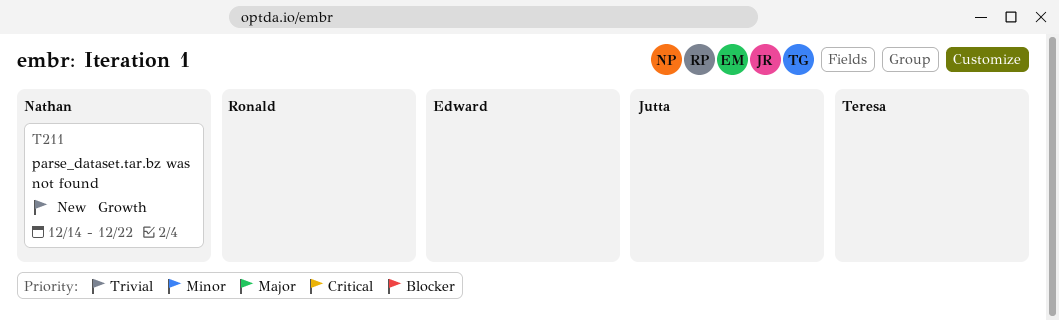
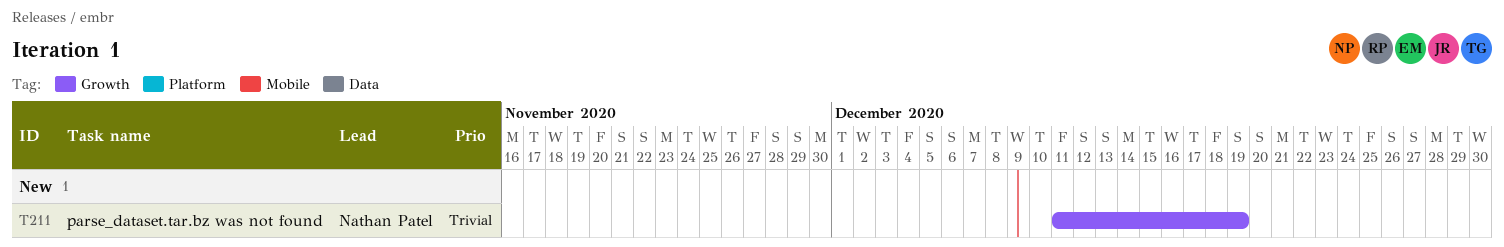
T211, start: Dec 14 -> Dec 11
T211, due: Dec 22 -> Dec 19

